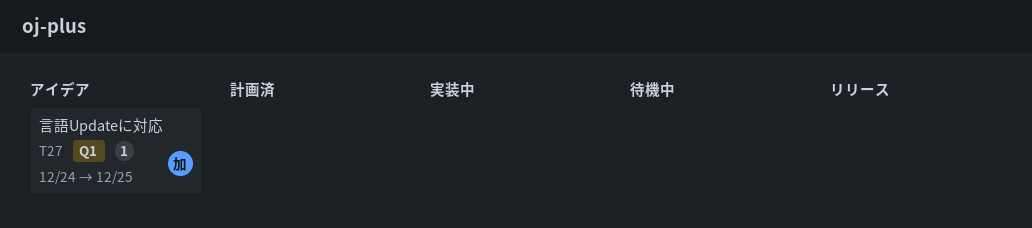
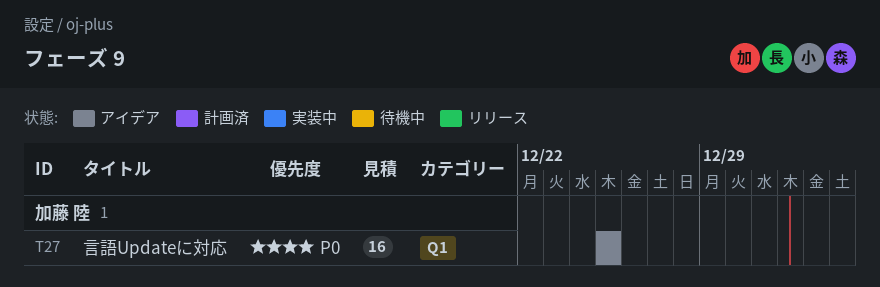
T27, estimate: 1 -> 16
T27, start: Dec 24 -> Dec 25

